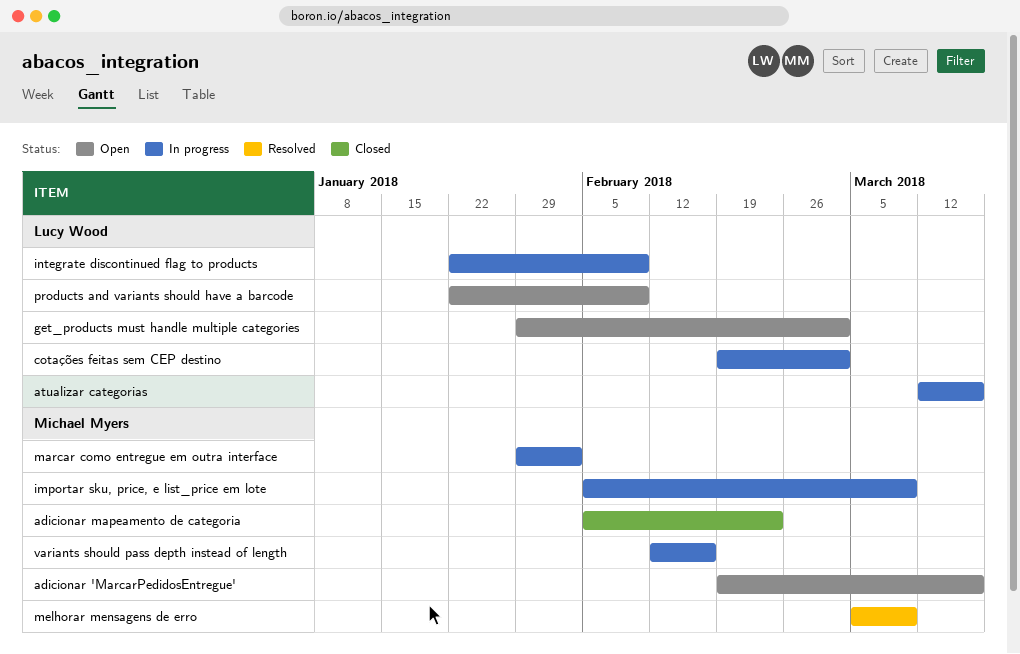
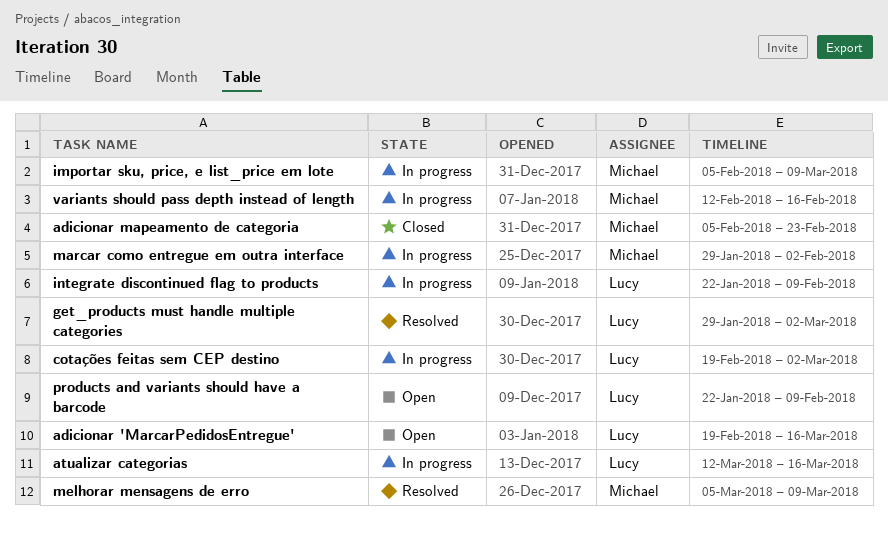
adicionar 'MarcarPedidosEntregue', owner: Michael Myers -> Lucy Wood
get_products must handle multiple categories, status: Open -> Resolved

